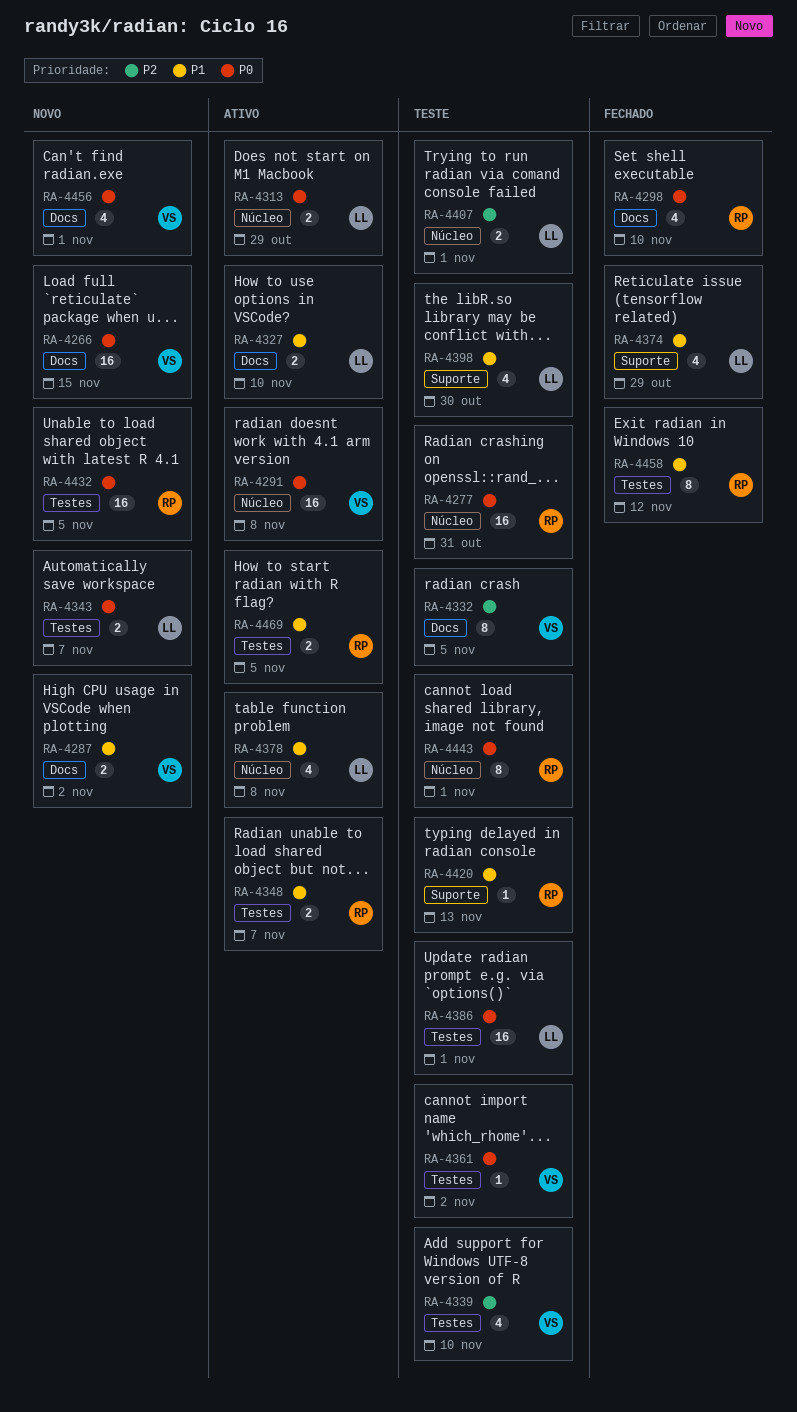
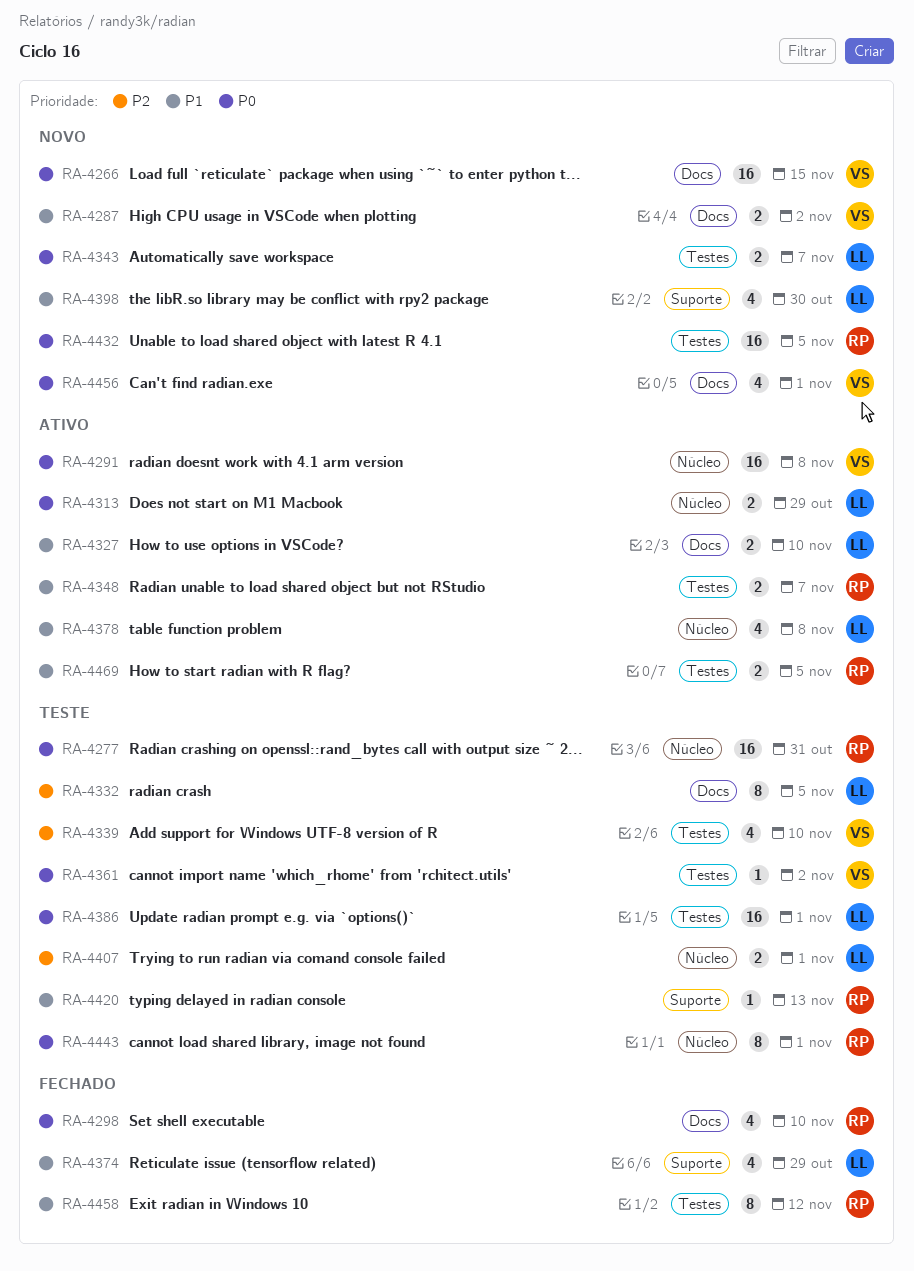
RA-4332, owner: VS -> LL
RA-4398, status: Teste -> Novo

